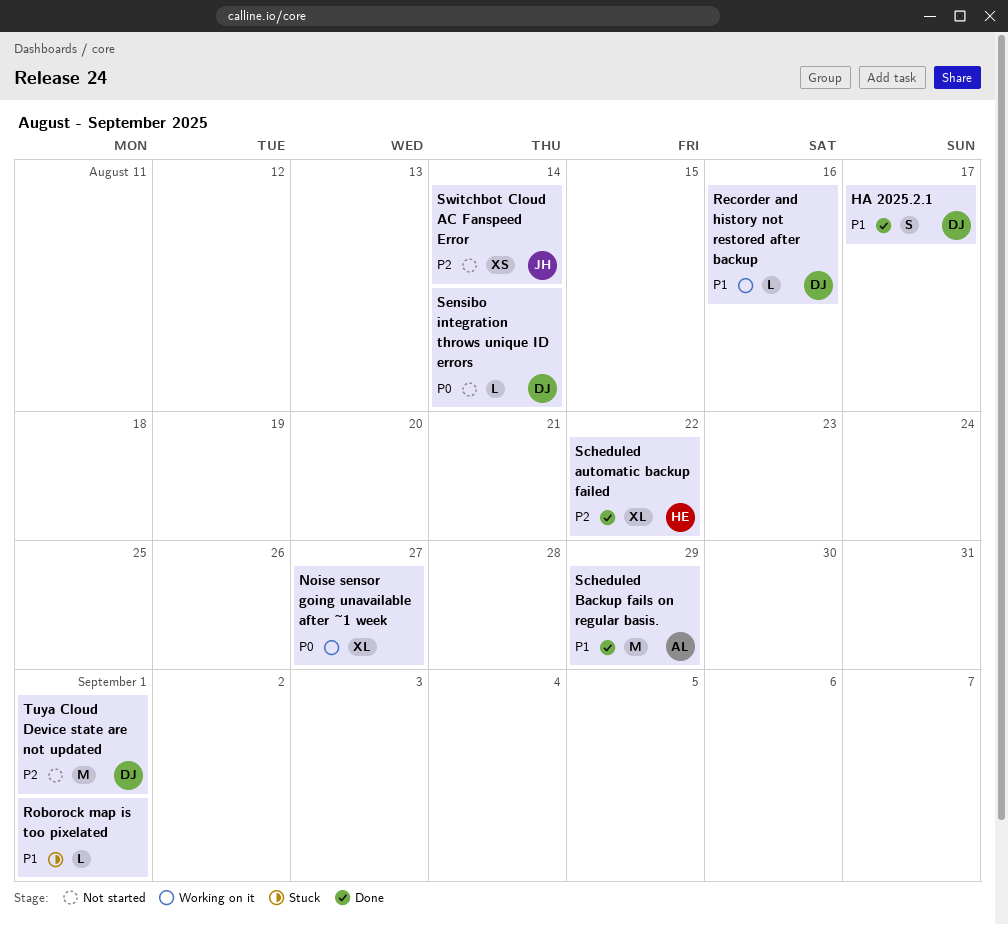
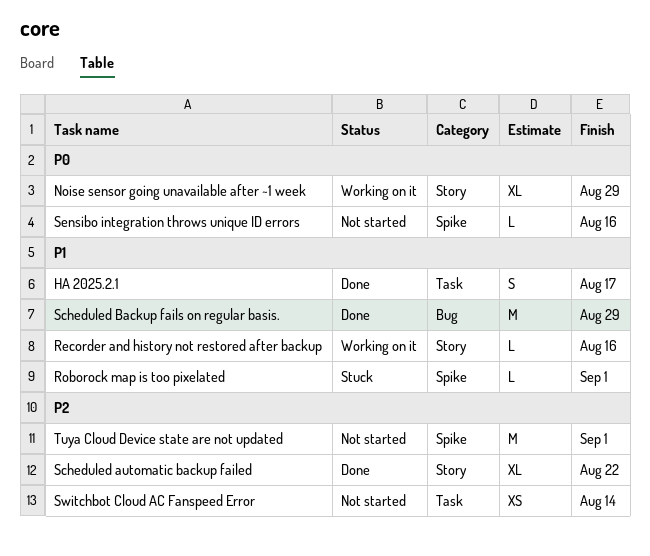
Noise sensor going unavailable after ~1 week, due: Aug 27 -> Aug 29
Sensibo integration throws unique ID errors, due: Aug 14 -> Aug 16

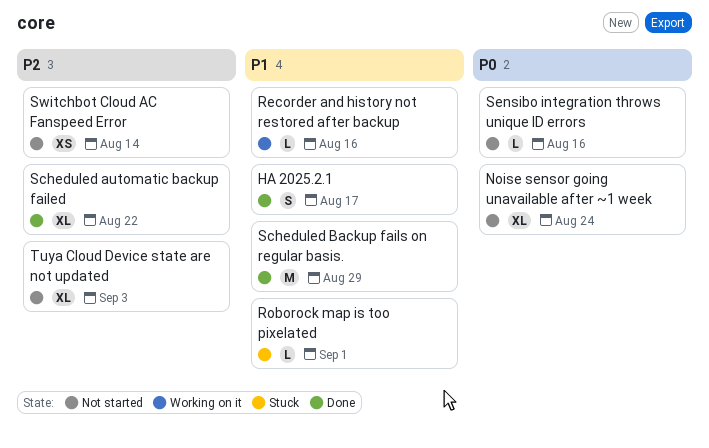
Noise sensor going unavailable after ~1 week, status: Working on it -> Not started
Noise sensor going unavailable after ~1 week, due: Aug 29 -> Aug 24
Tuya Cloud Device state are not updated, estimate: M -> XL
Tuya Cloud Device state are not updated, due: Sep 1 -> Sep 3

